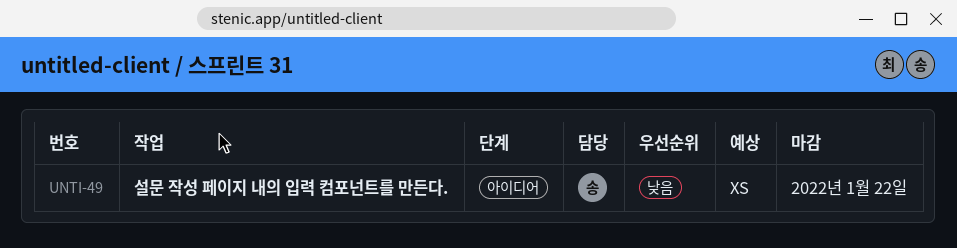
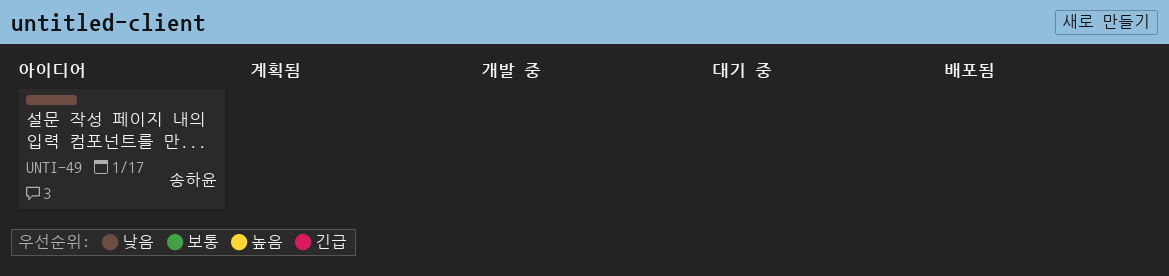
UNTI-49, due: Jan 22 -> Jan 17

